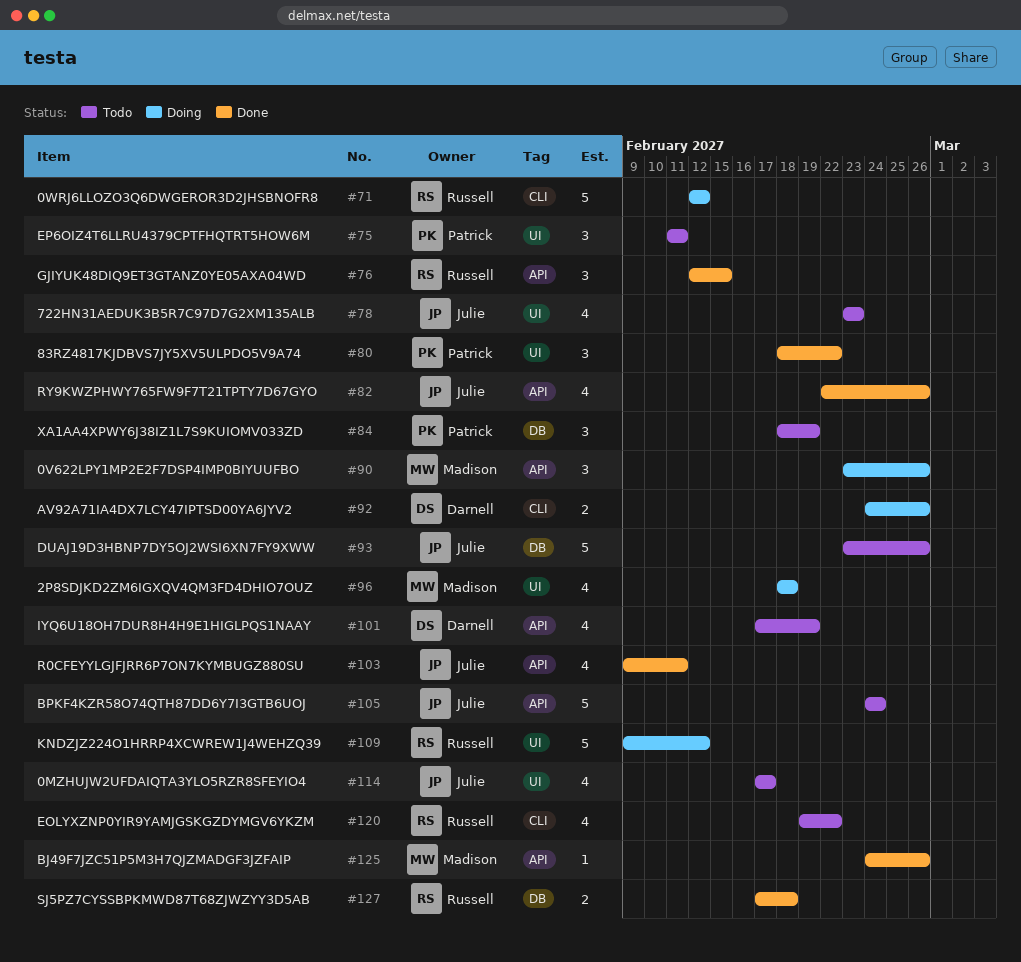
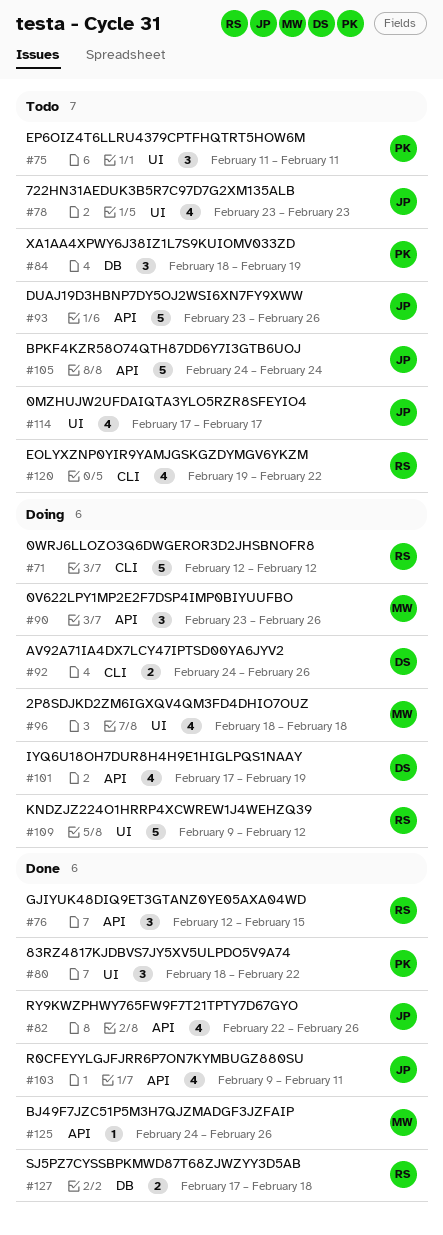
#93, label: DB -> API
#101, status: Todo -> Doing

